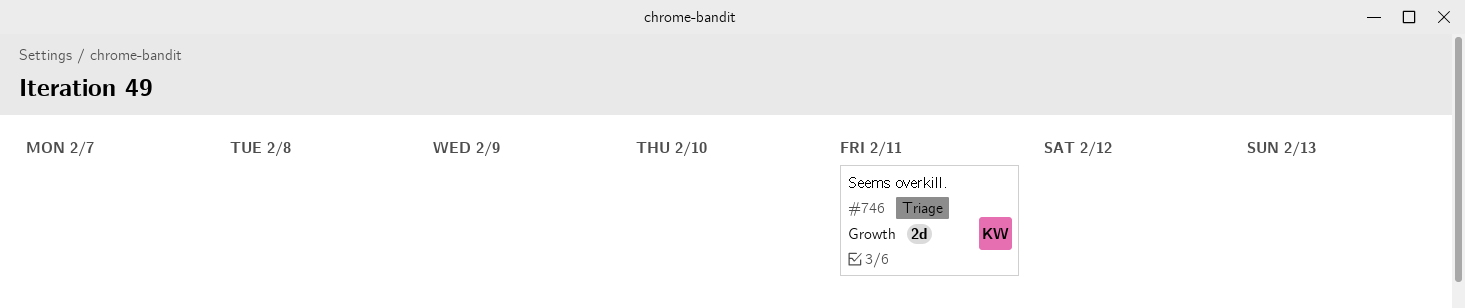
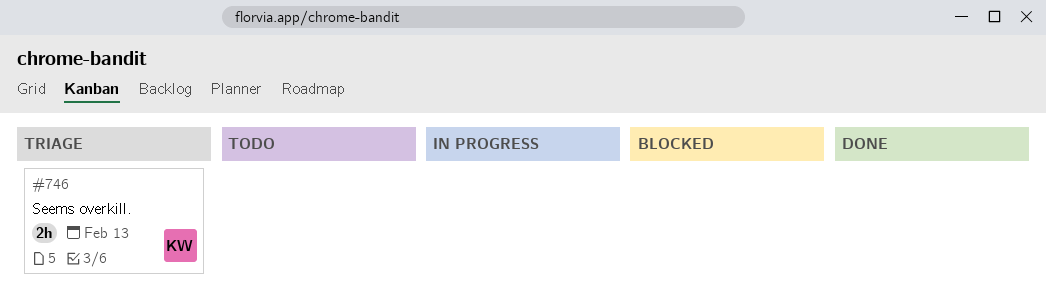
#746, estimate: 2d -> 2h
#746, due: Feb 11 -> Feb 13

